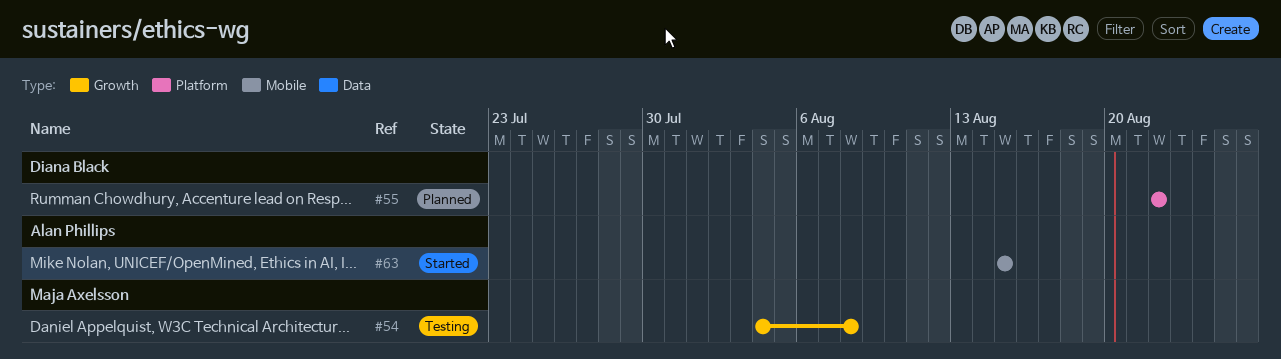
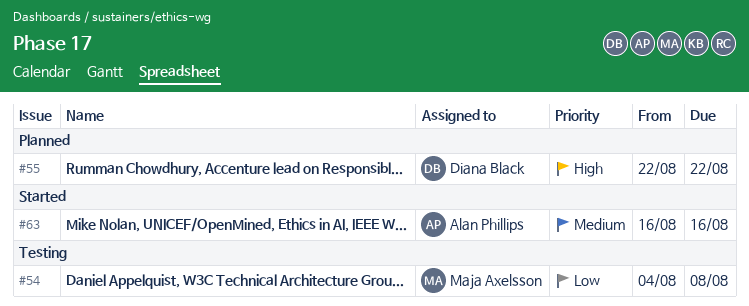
#63, start: Aug 15 -> Aug 16
#63, due: Aug 15 -> Aug 16

